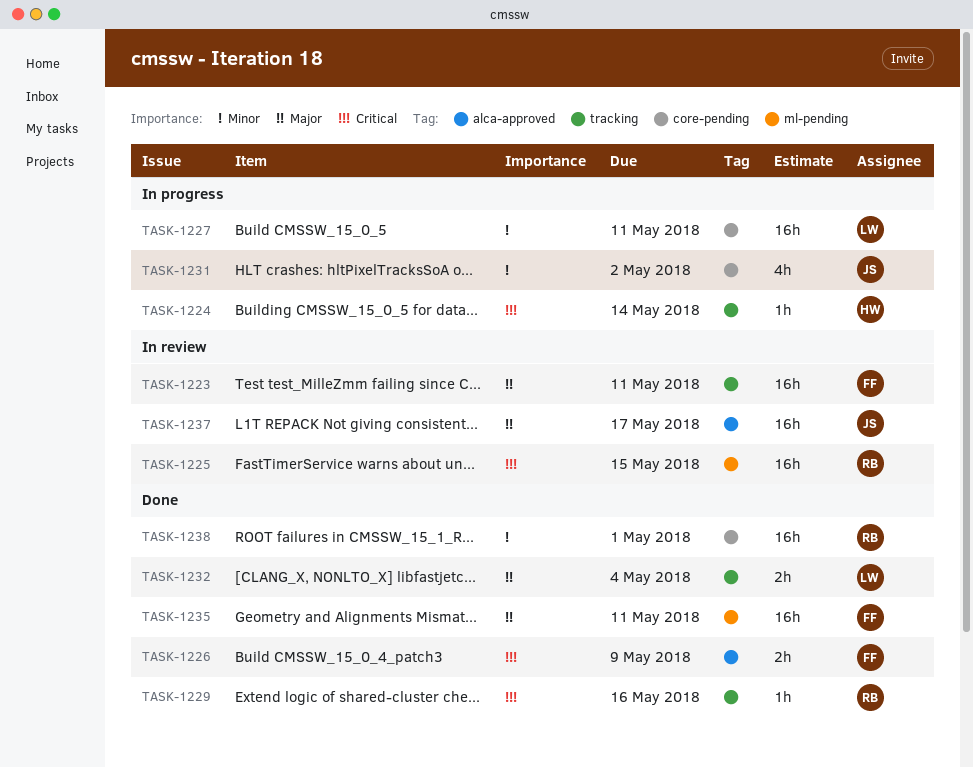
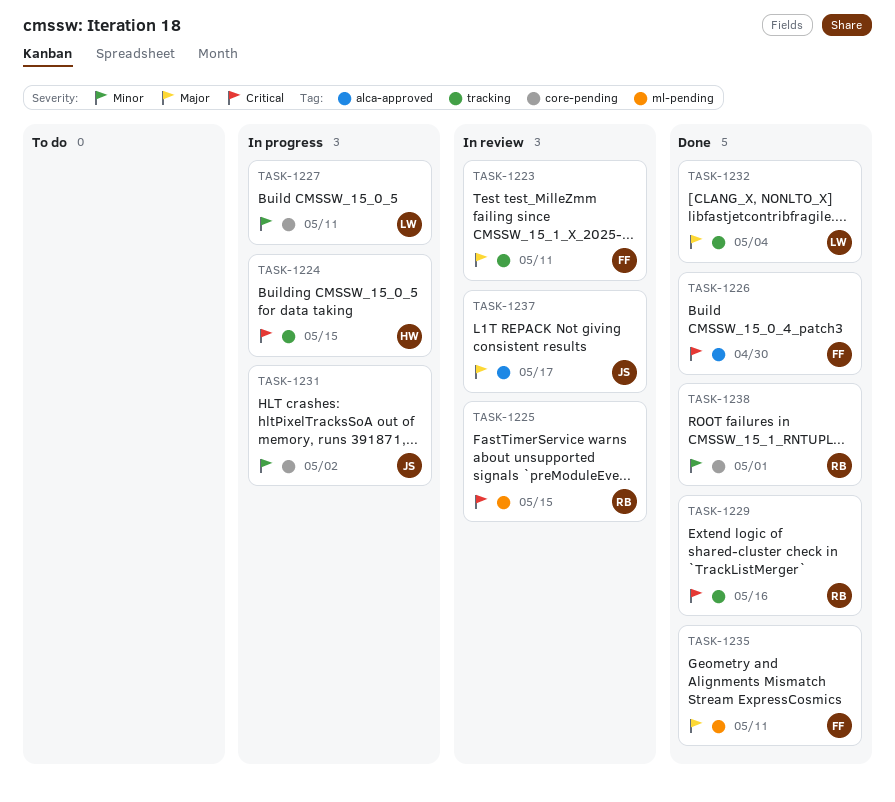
TASK-1224, due: May 14 -> May 15
TASK-1226, due: May 9 -> Apr 30

